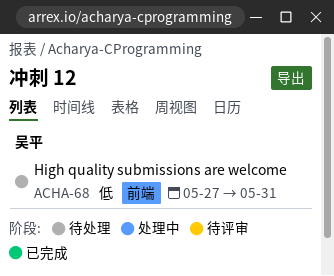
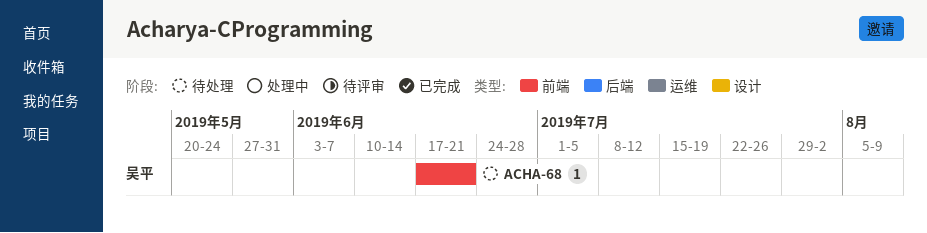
ACHA-68, start: May 27 -> Jun 17
ACHA-68, due: May 31 -> Jun 21

